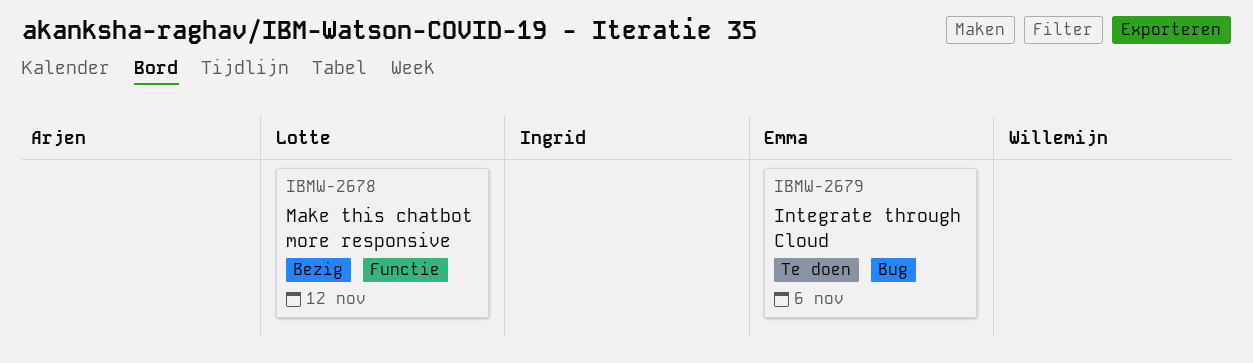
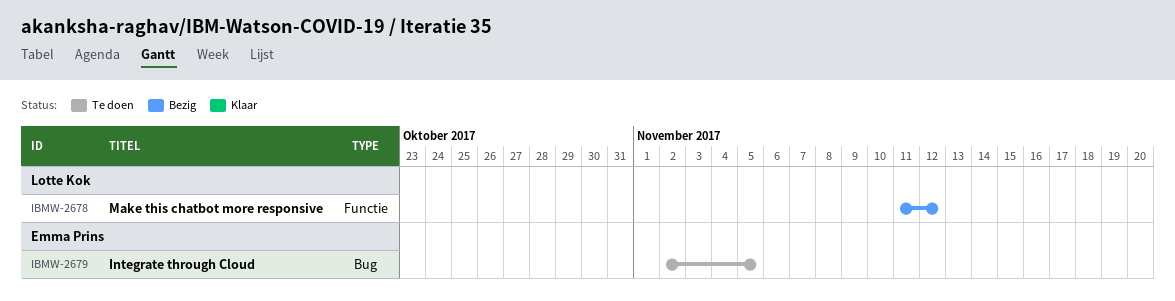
IBMW-2679, due: Nov 6 -> Nov 5

